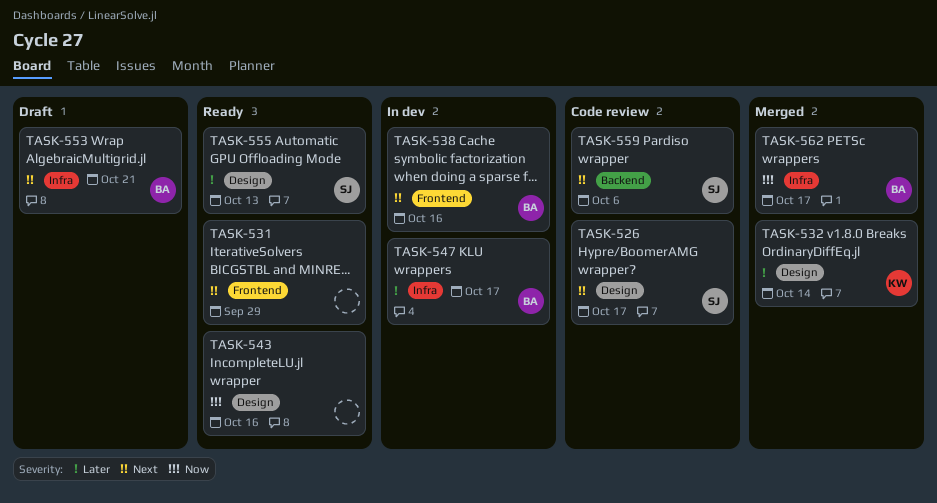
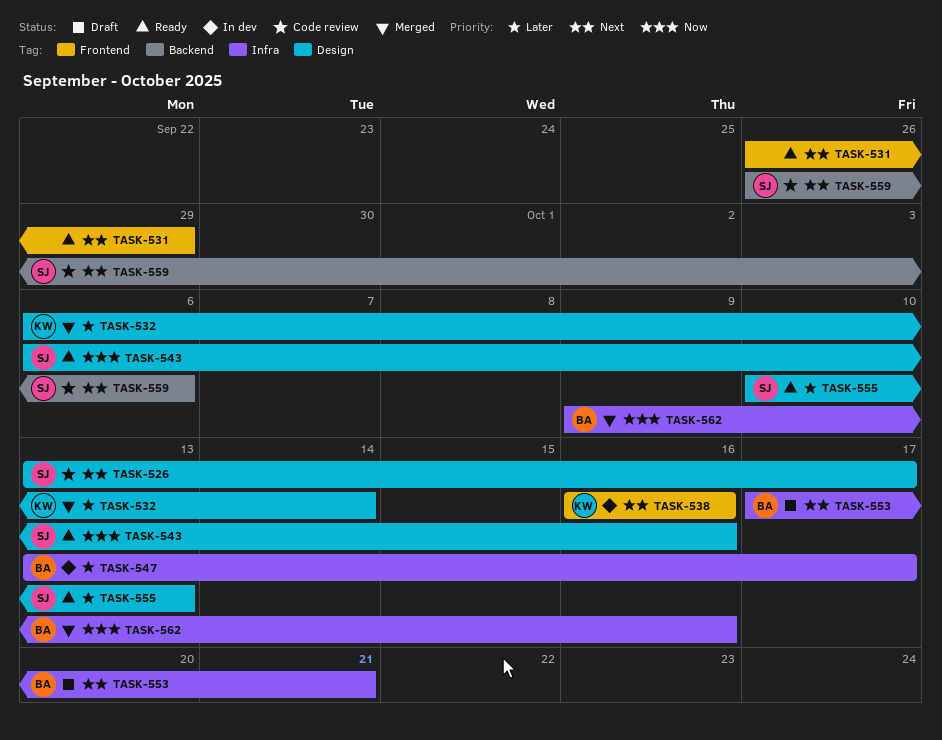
TASK-538, owner: BA -> KW
TASK-543, owner: none -> SJ
TASK-562, due: Oct 17 -> Oct 16

